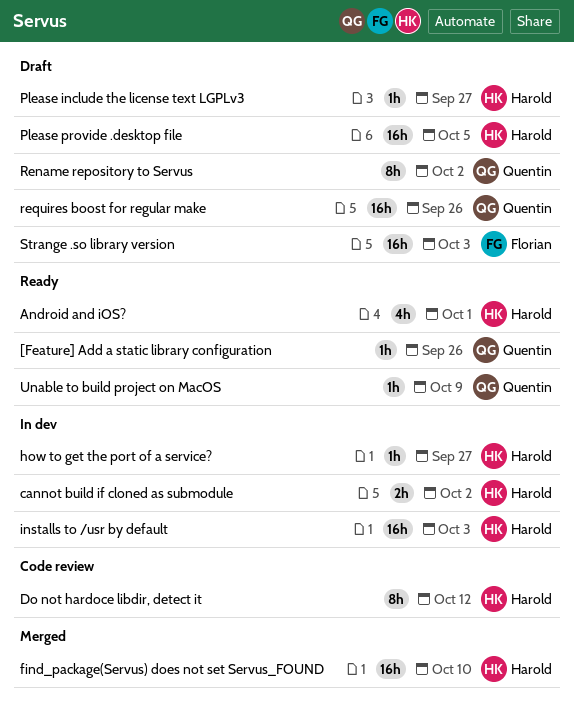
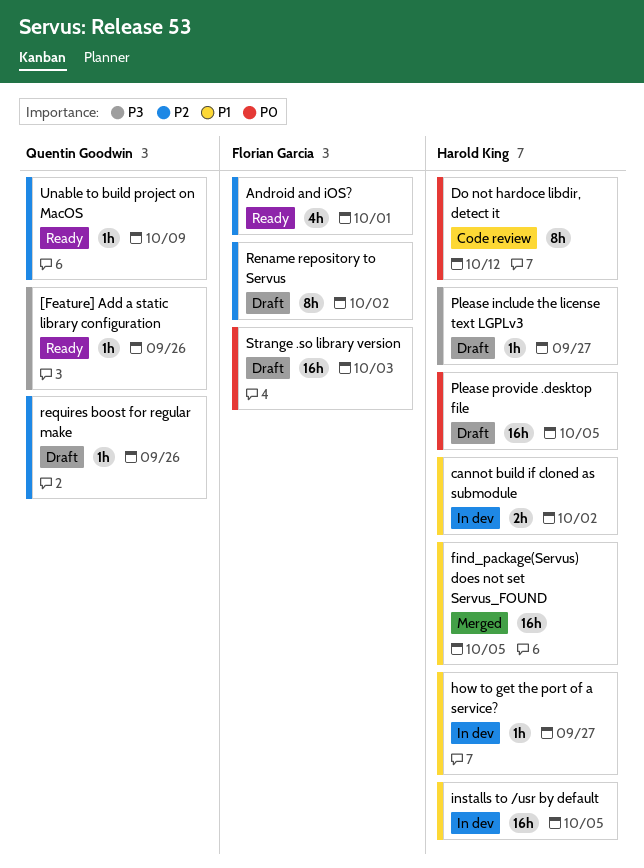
Android and iOS?, owner: Harold King -> Florian Garcia
find_package(Servus) does not set Servus_FOUND, due: Oct 10 -> Oct 5
installs to /usr by default, due: Oct 3 -> Oct 5
Rename repository to Servus, owner: Quentin Goodwin -> Florian Garcia
requires boost for regular make, estimate: 16h -> 1h

